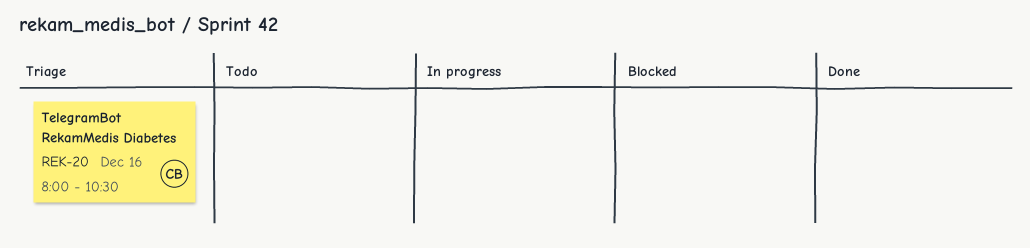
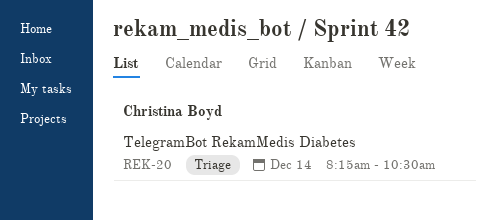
REK-20, day: Dec 16 -> Dec 14
REK-20, begins: 08:00 -> 08:15

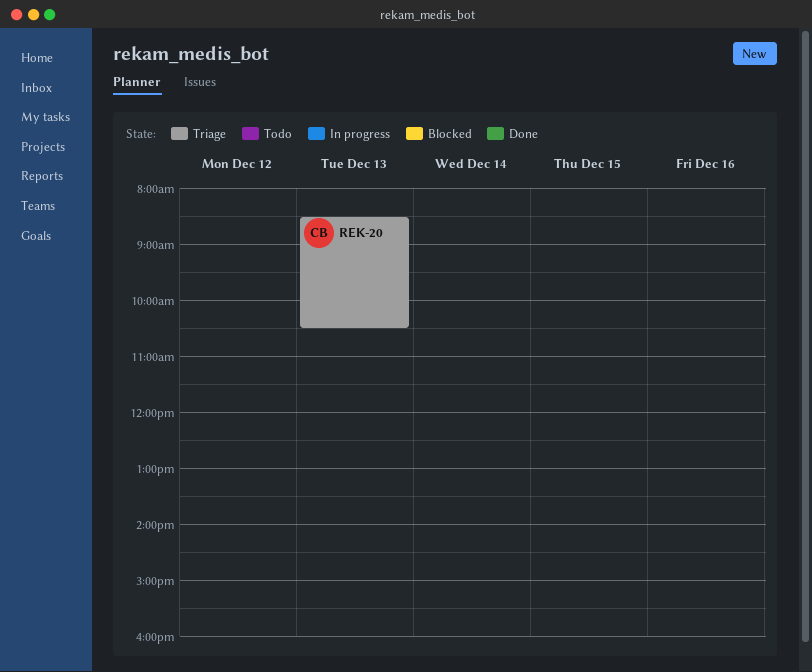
REK-20, day: Dec 14 -> Dec 13
REK-20, begins: 08:15 -> 08:30

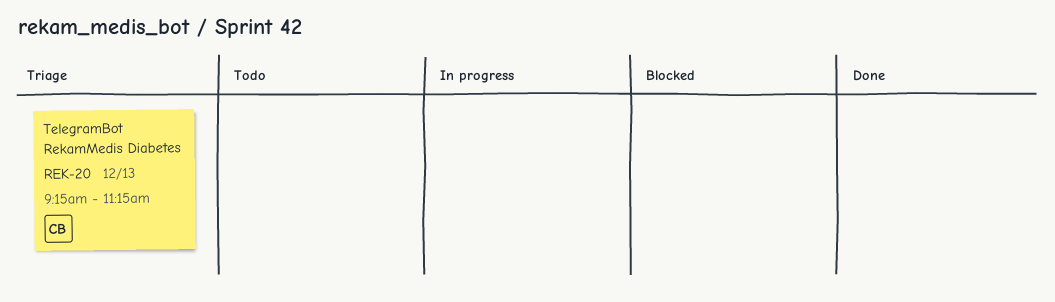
REK-20, begins: 08:30 -> 09:15
REK-20, ends: 10:30 -> 11:15

